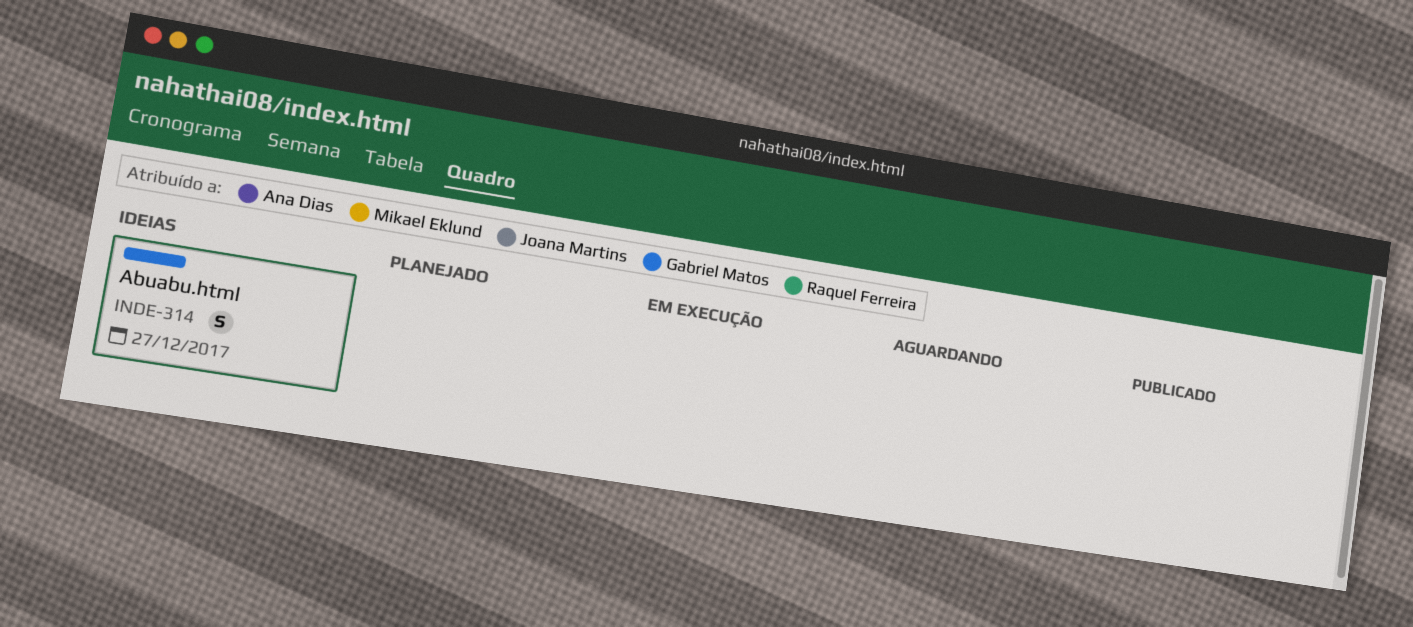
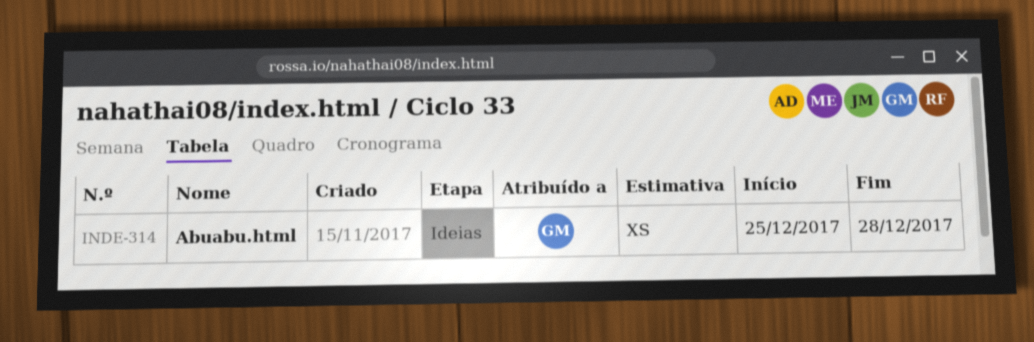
INDE-314, estimate: S -> XS
INDE-314, due: Dec 27 -> Dec 28

